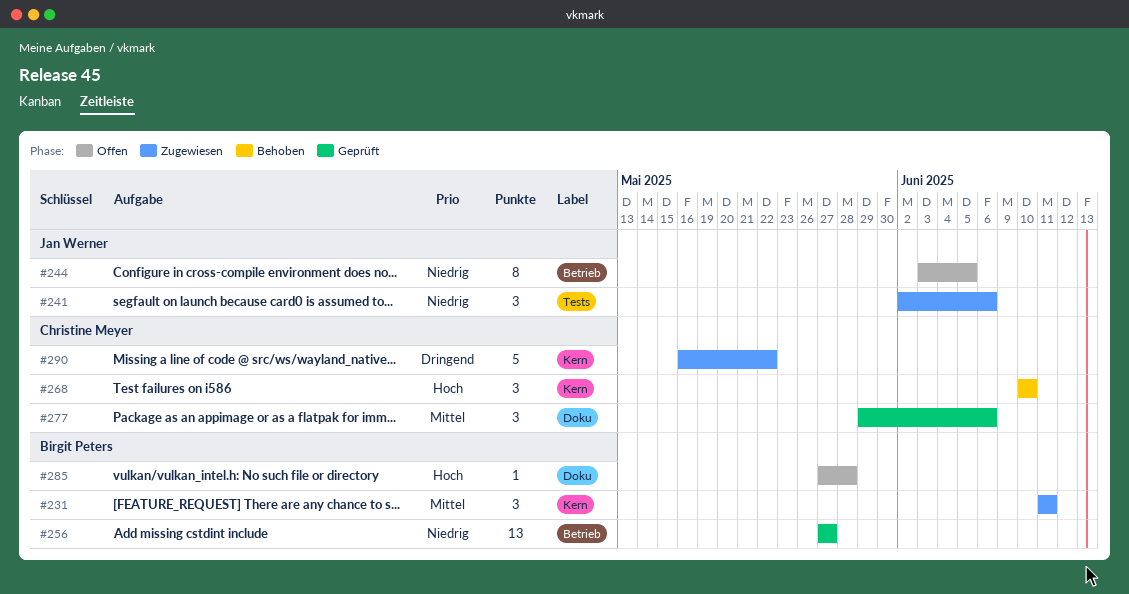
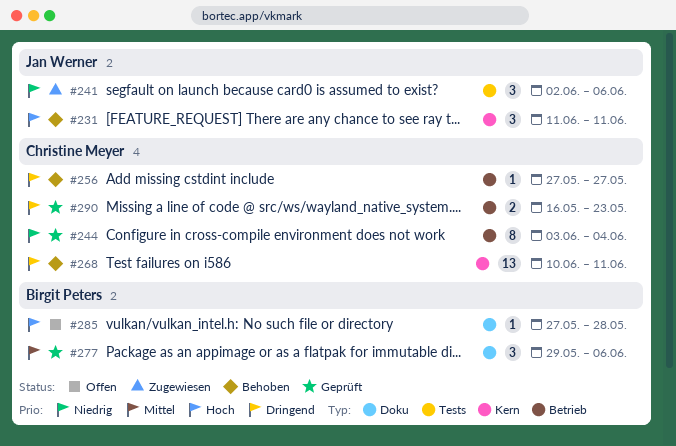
#231, status: Zugewiesen -> Behoben
#231, owner: Birgit Peters -> Jan Werner
#231, priority: Mittel -> Hoch
#244, status: Offen -> Geprüft
#244, owner: Jan Werner -> Christine Meyer
#244, due: Jun 5 -> Jun 4
#256, status: Geprüft -> Behoben
#256, owner: Birgit Peters -> Christine Meyer
#256, priority: Niedrig -> Dringend
#256, estimate: 13 -> 1
#268, priority: Hoch -> Dringend
#268, estimate: 3 -> 13
#268, due: Jun 10 -> Jun 11
#277, owner: Christine Meyer -> Birgit Peters
#290, status: Zugewiesen -> Geprüft
#290, label: Kern -> Betrieb
#290, estimate: 5 -> 2
#290, due: May 22 -> May 23

